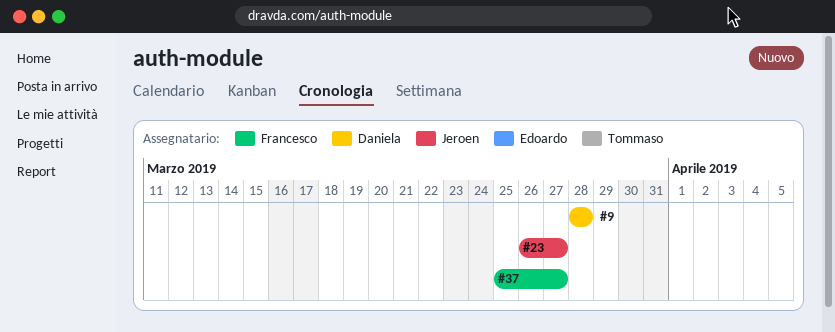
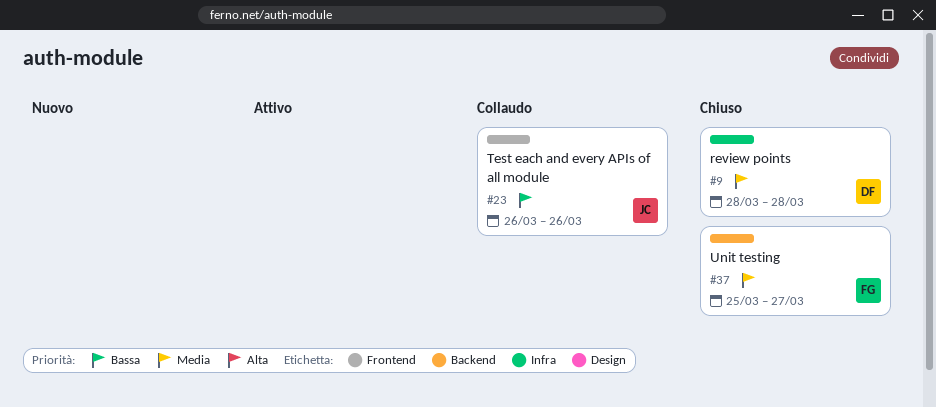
#23, due: Mar 27 -> Mar 26

